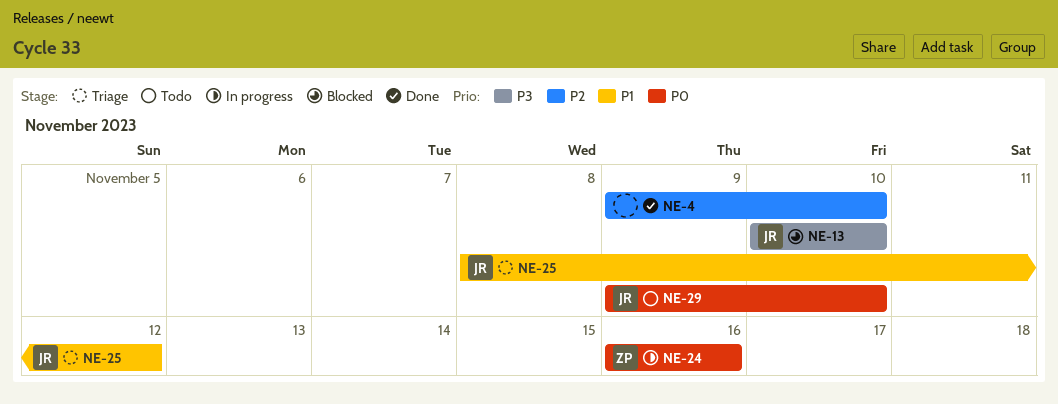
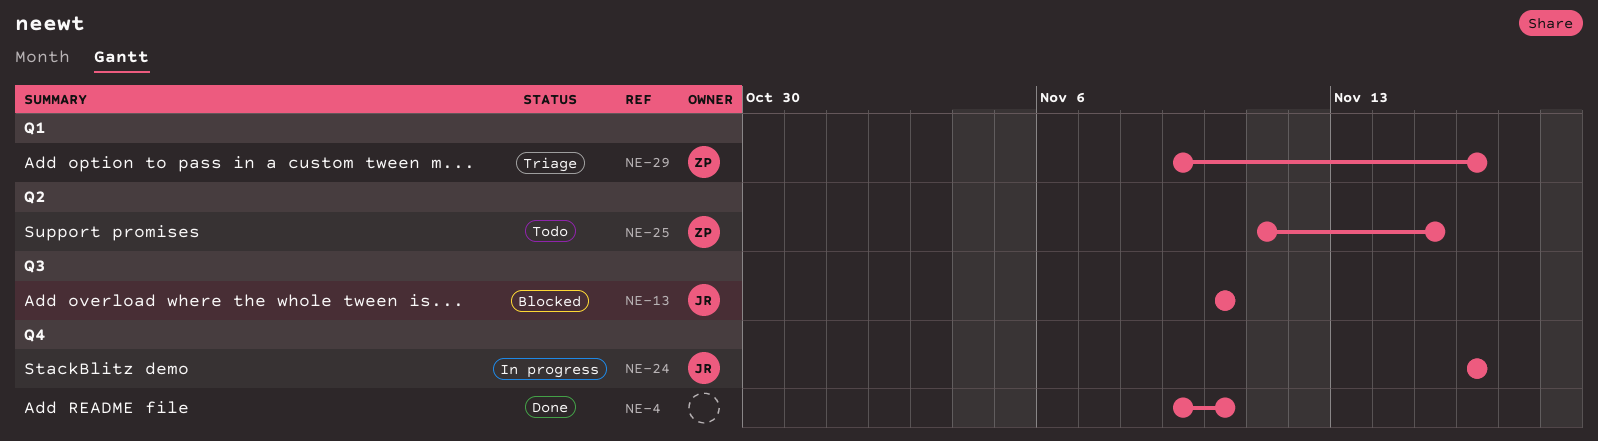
NE-24, owner: ZP -> JR
NE-25, status: Triage -> Todo
NE-25, owner: JR -> ZP
NE-25, start: Nov 8 -> Nov 11
NE-25, due: Nov 12 -> Nov 15
NE-29, status: Todo -> Triage
NE-29, owner: JR -> ZP
NE-29, due: Nov 10 -> Nov 16

